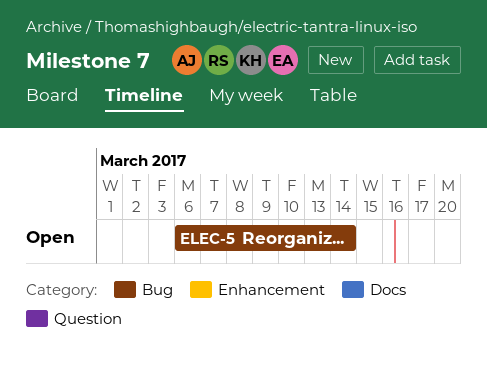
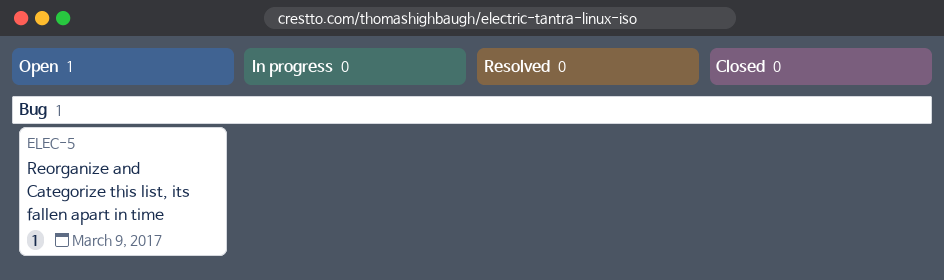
ELEC-5, due: Mar 14 -> Mar 9

